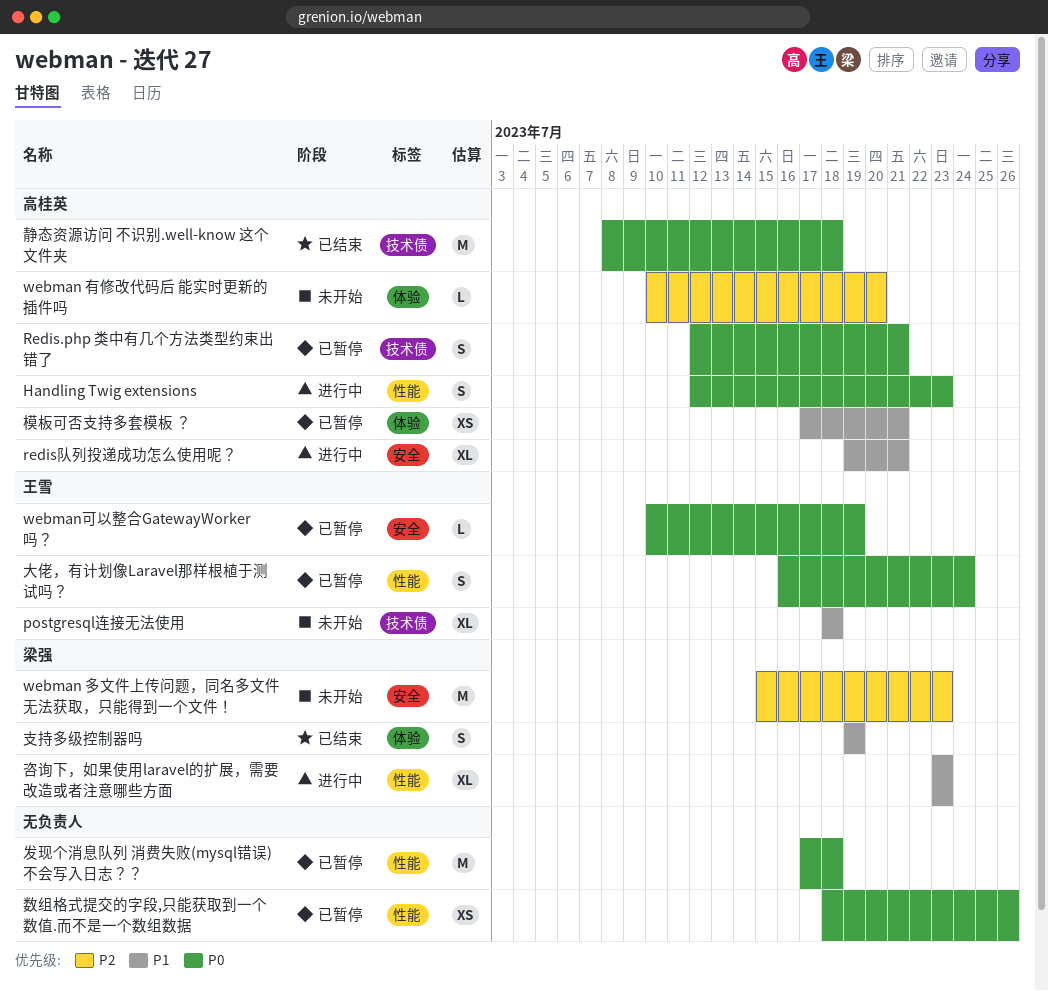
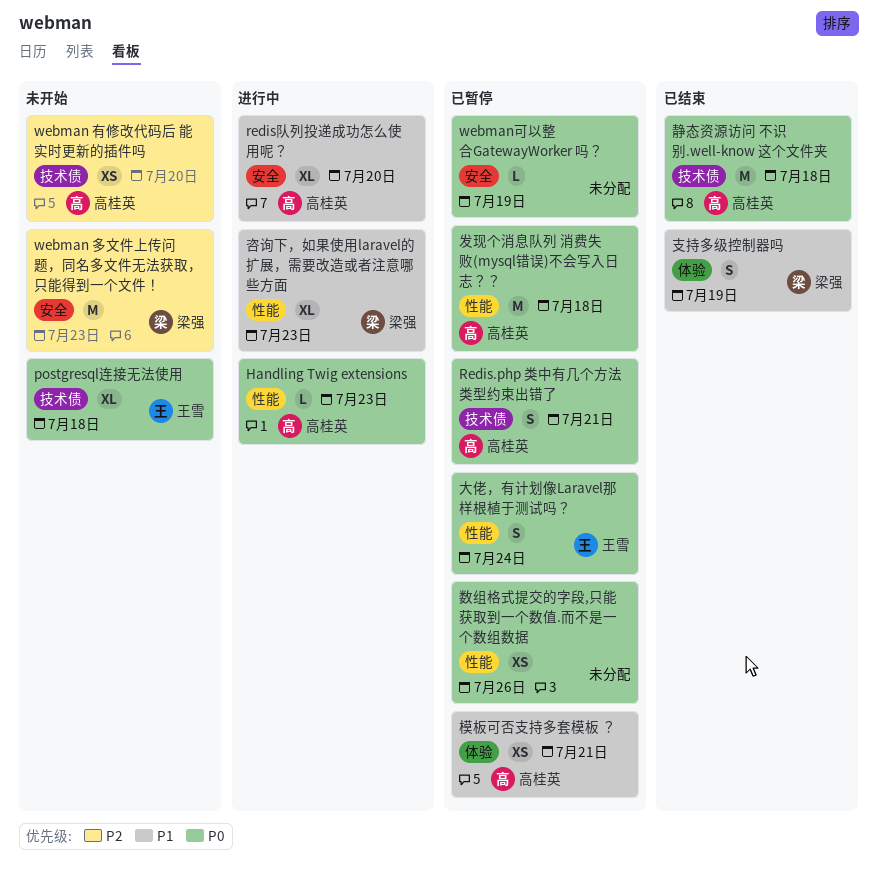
Handling Twig extensions, estimate: S -> L
postgresql连接无法使用, priority: P1 -> P0
redis队列投递成功怎么使用呢？, due: Jul 21 -> Jul 20
webman 有修改代码后 能实时更新的插件吗, label: 体验 -> 技术债
webman 有修改代码后 能实时更新的插件吗, estimate: L -> XS
webman可以整合GatewayWorker 吗？, owner: 王雪 -> none
发现个消息队列 消费失败(mysql错误)不会写入日志？？, owner: none -> 高桂英

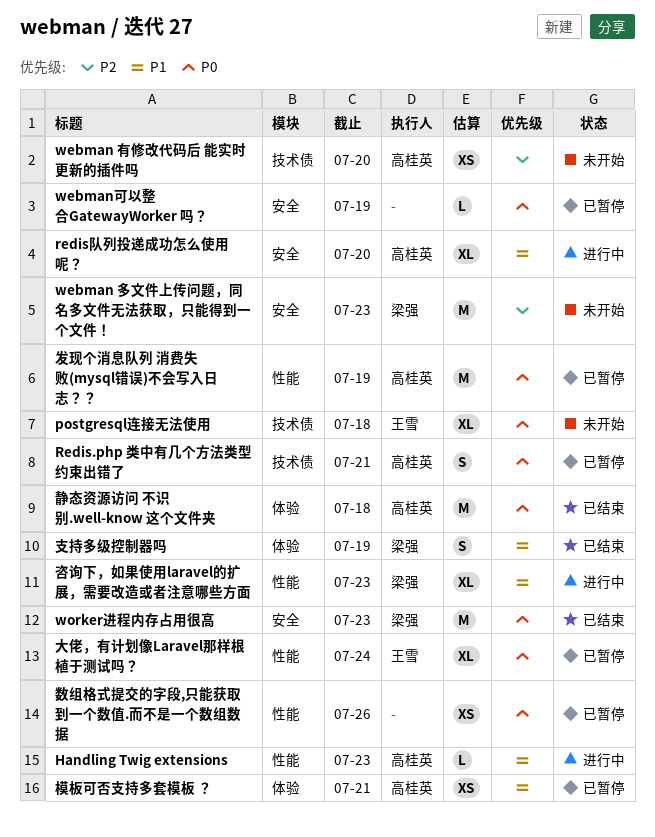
Handling Twig extensions, priority: P0 -> P1
worker进程内存占用很高: none -> present
发现个消息队列 消费失败(mysql错误)不会写入日志？？, due: Jul 18 -> Jul 19
大佬，有计划像Laravel那样根植于测试吗？, estimate: S -> XL
静态资源访问 不识别.well-know 这个文件夹, label: 技术债 -> 体验

